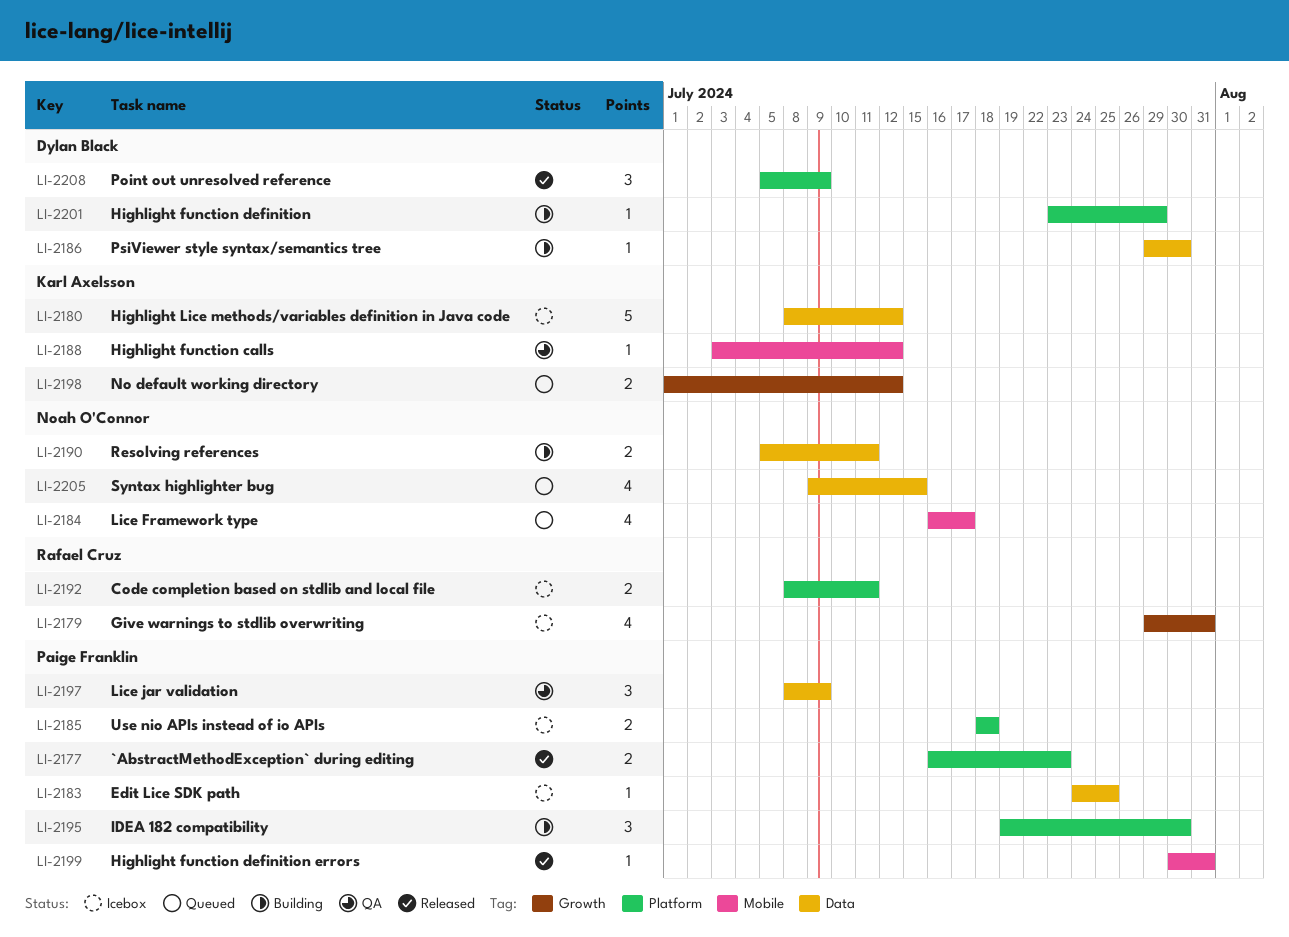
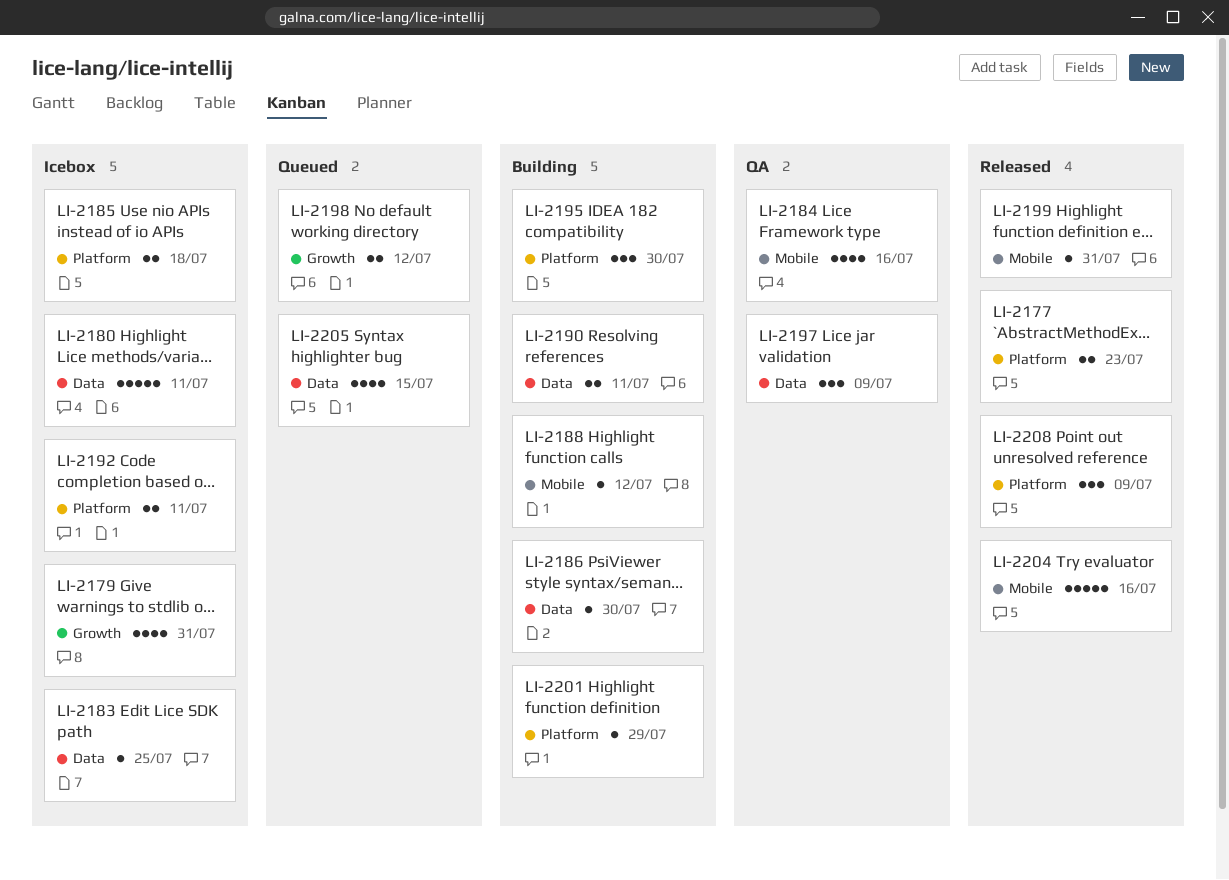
LI-2180, due: Jul 12 -> Jul 11
LI-2184, status: Queued -> QA
LI-2184, due: Jul 17 -> Jul 16
LI-2188, status: QA -> Building
LI-2204: none -> present

